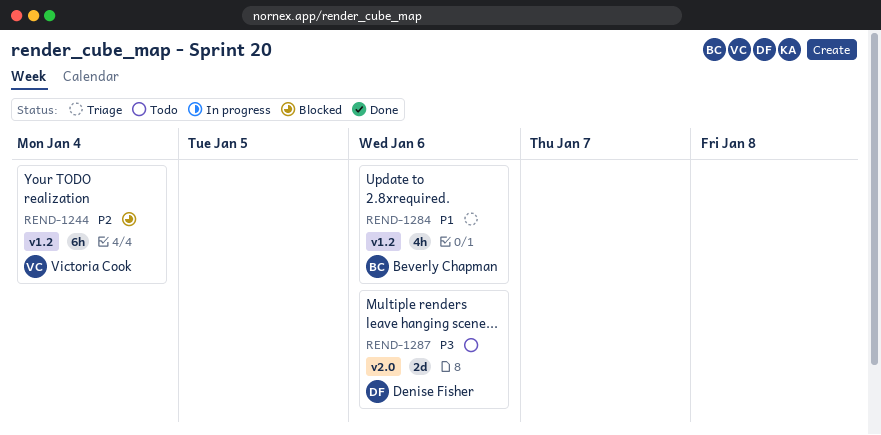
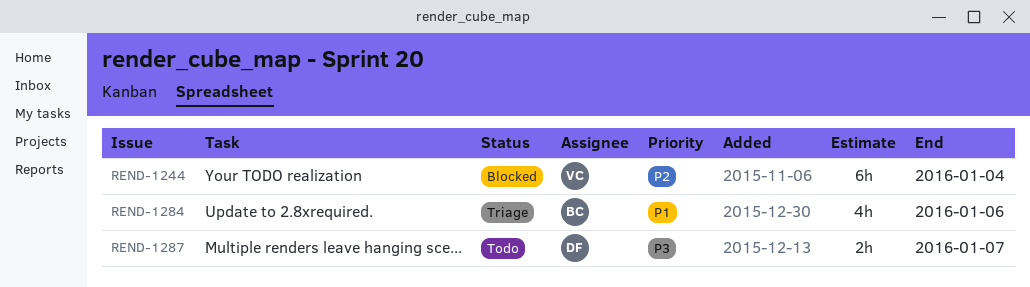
REND-1287, estimate: 2d -> 2h
REND-1287, due: Jan 6 -> Jan 7

